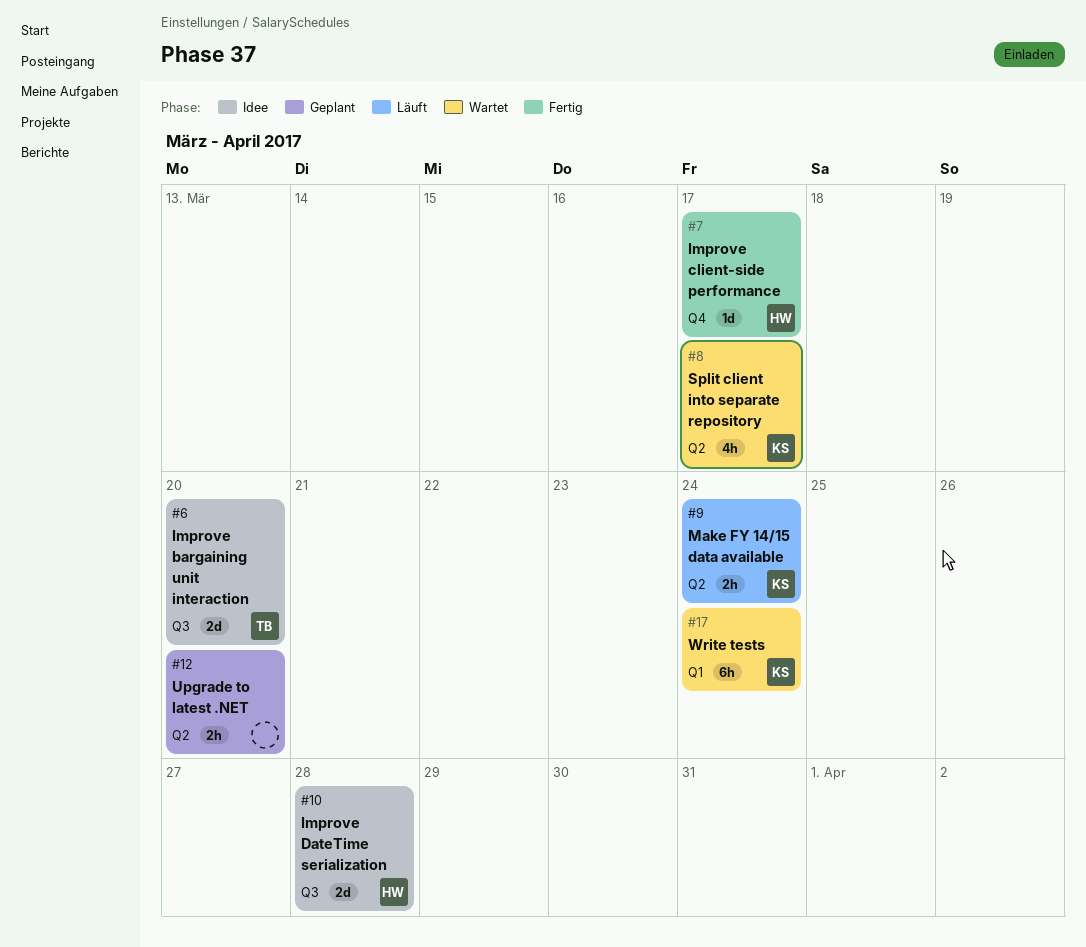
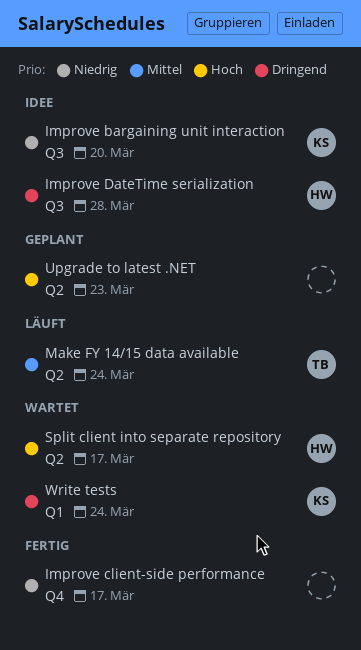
Improve bargaining unit interaction, owner: TB -> KS
Improve client-side performance, owner: HW -> none
Make FY 14/15 data available, owner: KS -> TB
Split client into separate repository, owner: KS -> HW
Upgrade to latest .NET, due: Mar 20 -> Mar 23

